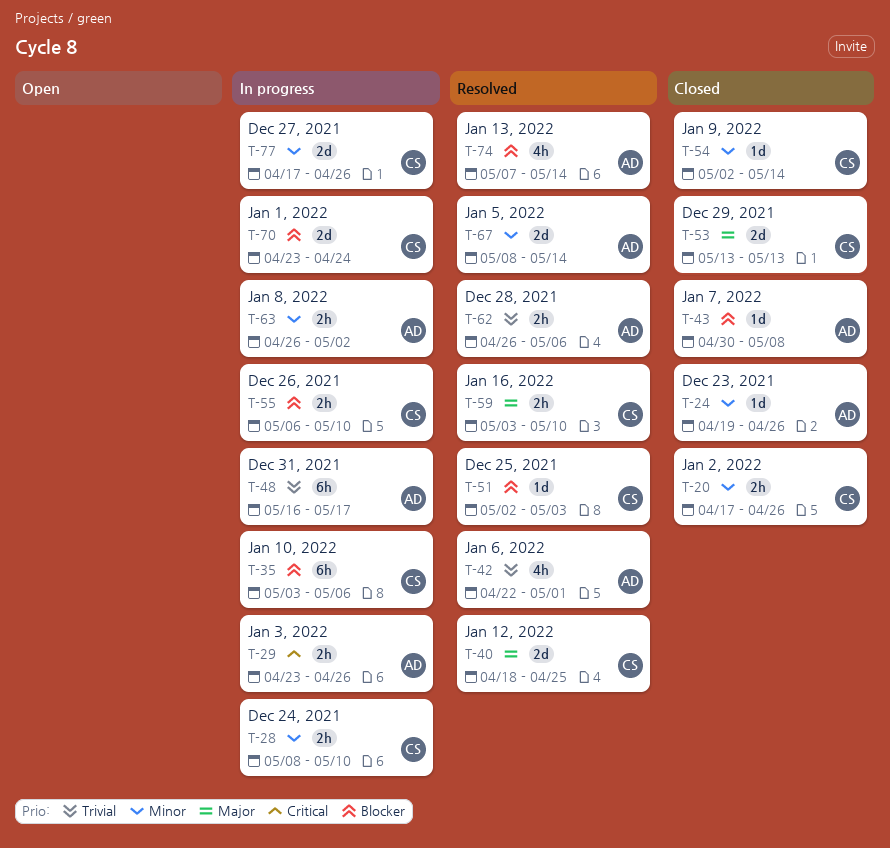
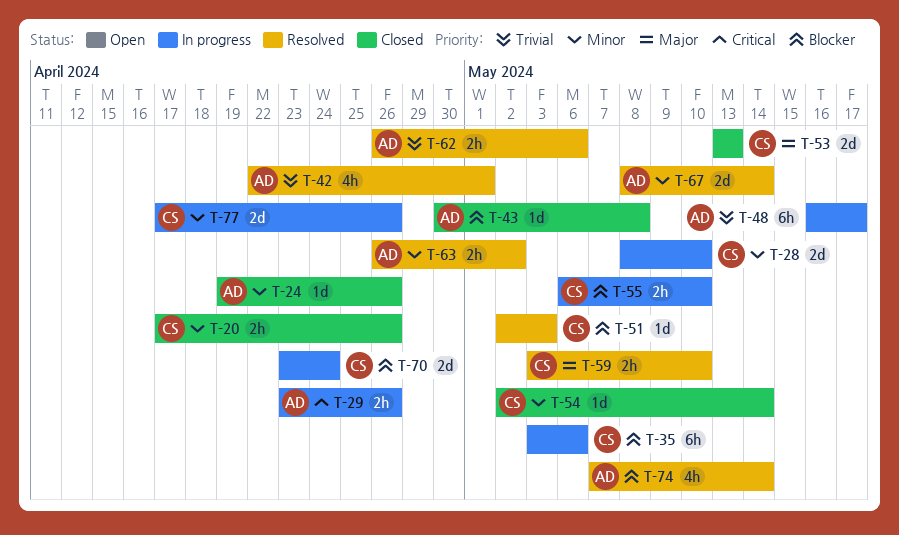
T-28, estimate: 2h -> 2d
T-40: present -> none
T-63, status: In progress -> Resolved

